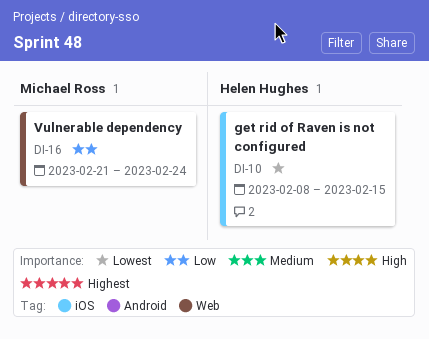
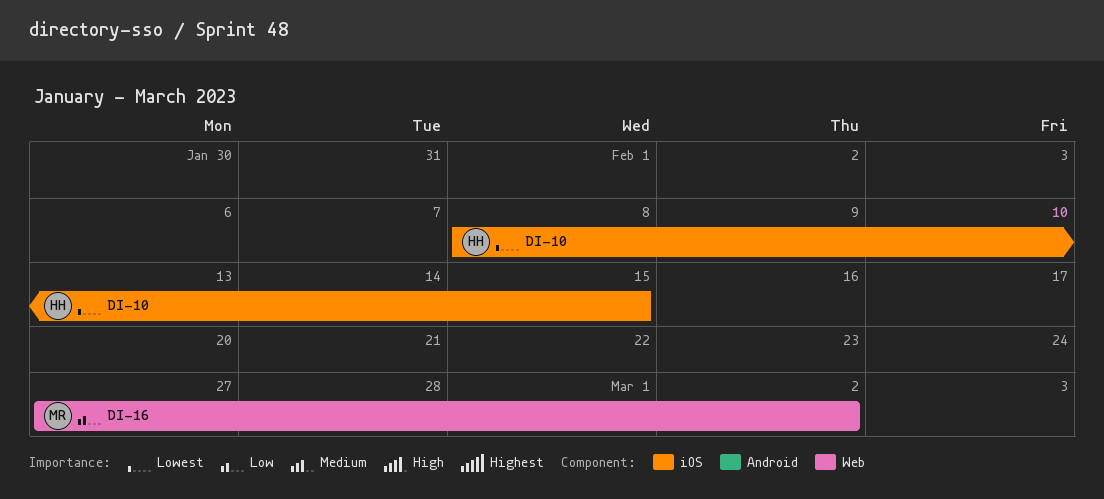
DI-16, start: Feb 21 -> Feb 27
DI-16, due: Feb 24 -> Mar 2

